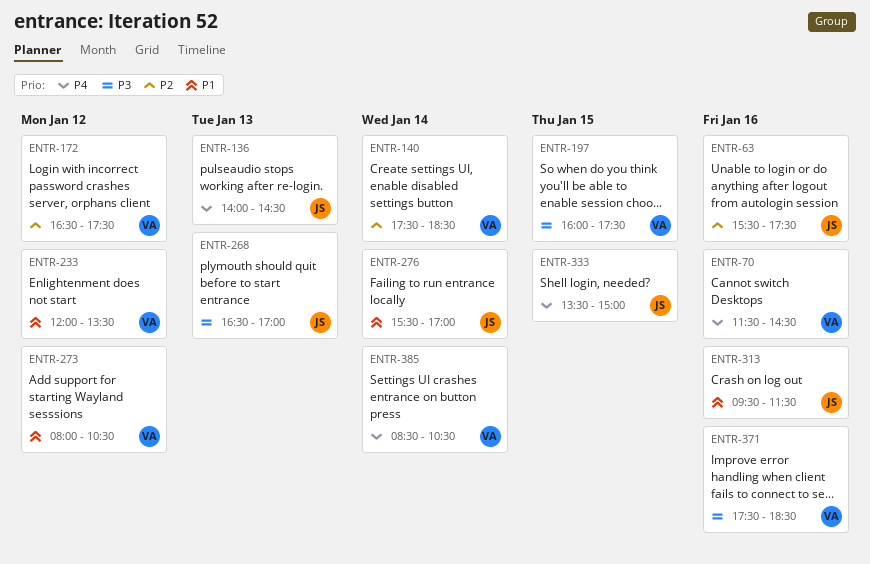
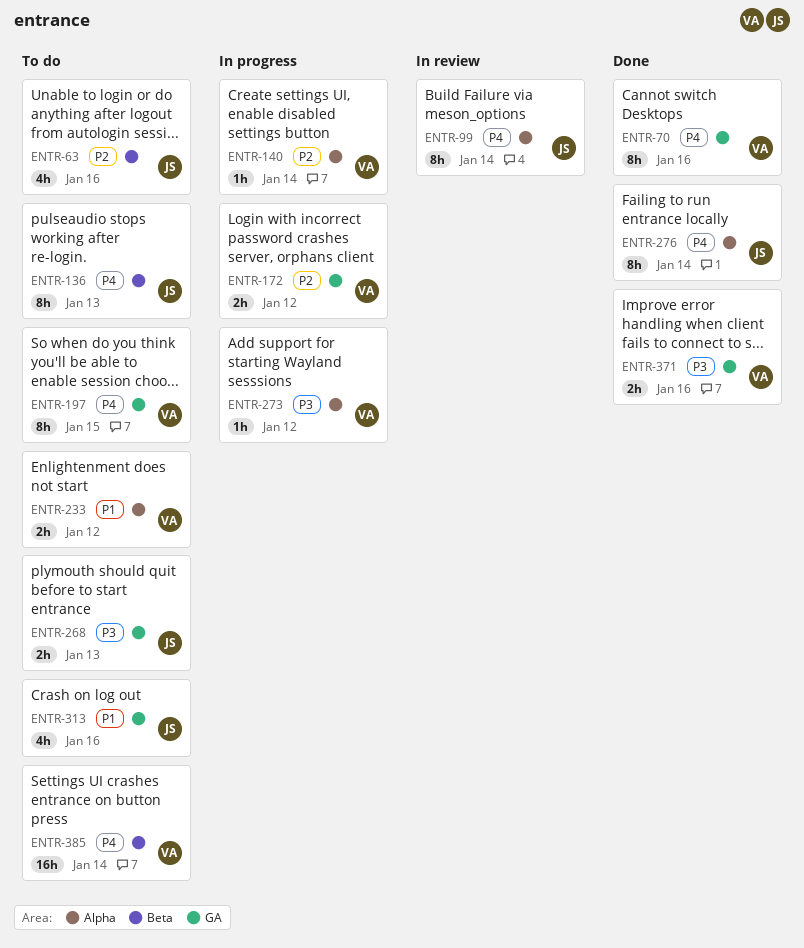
ENTR-99: none -> present
ENTR-197, priority: P3 -> P4
ENTR-273, priority: P1 -> P3
ENTR-276, priority: P1 -> P4
ENTR-333: present -> none

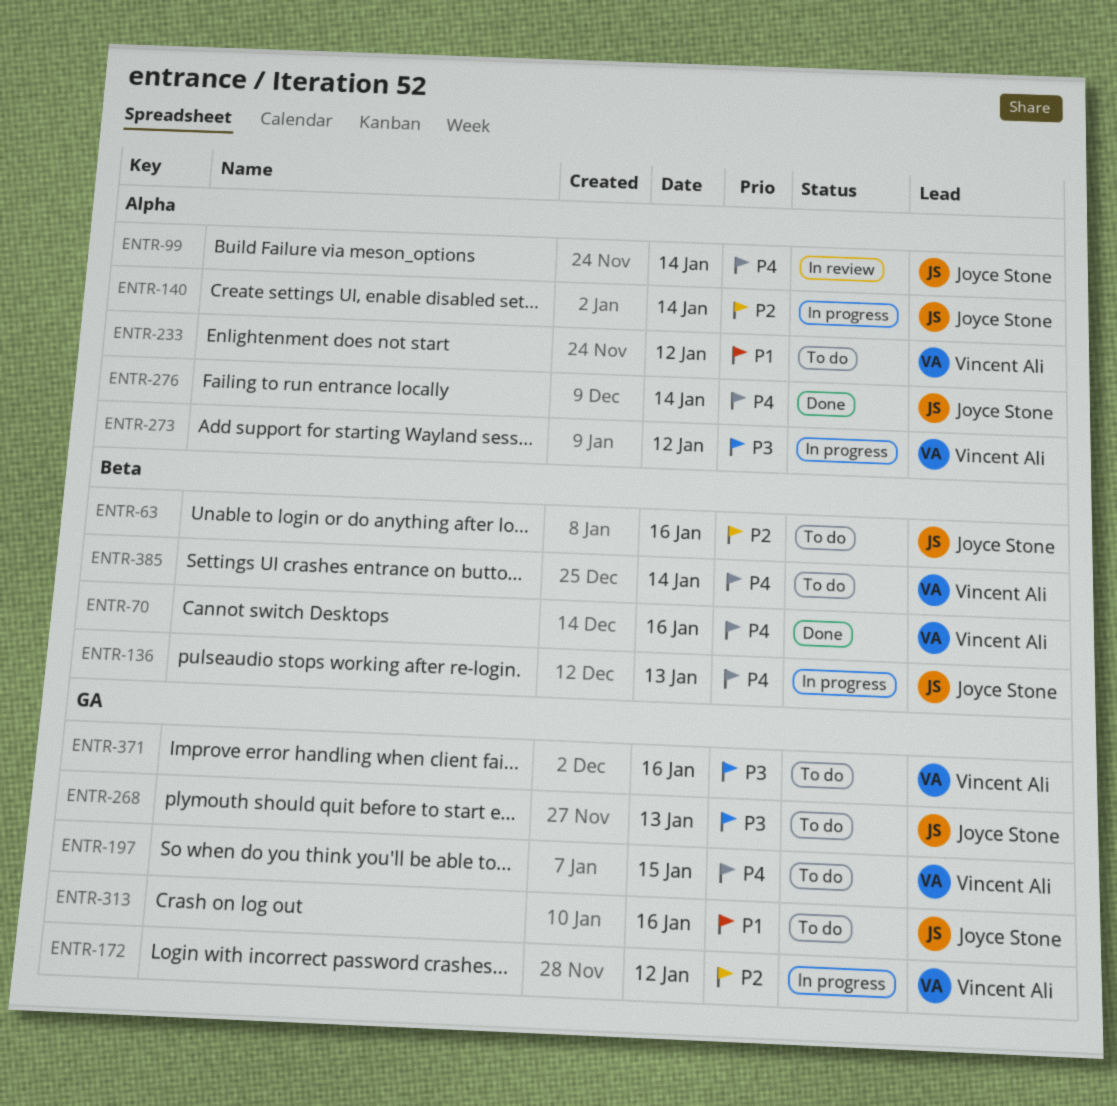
ENTR-70, label: GA -> Beta
ENTR-136, status: To do -> In progress
ENTR-140, owner: Vincent Ali -> Joyce Stone
ENTR-371, status: Done -> To do

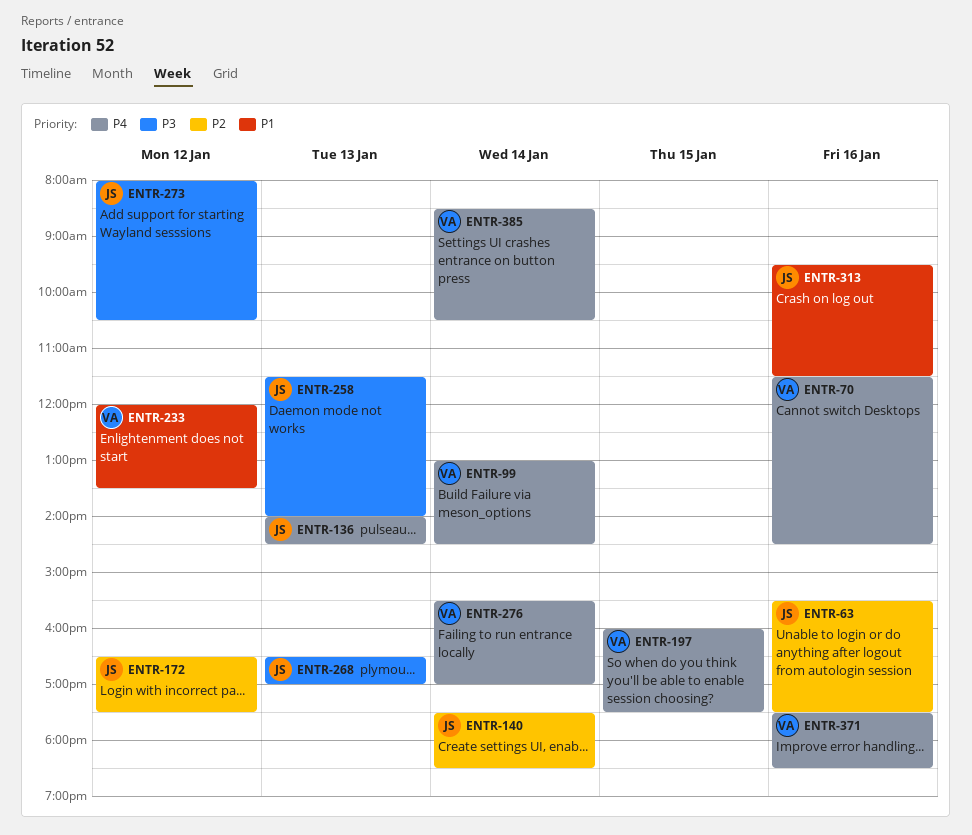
ENTR-99, owner: Joyce Stone -> Vincent Ali
ENTR-172, owner: Vincent Ali -> Joyce Stone
ENTR-258: none -> present
ENTR-273, owner: Vincent Ali -> Joyce Stone
ENTR-276, owner: Joyce Stone -> Vincent Ali
ENTR-371, priority: P3 -> P4

